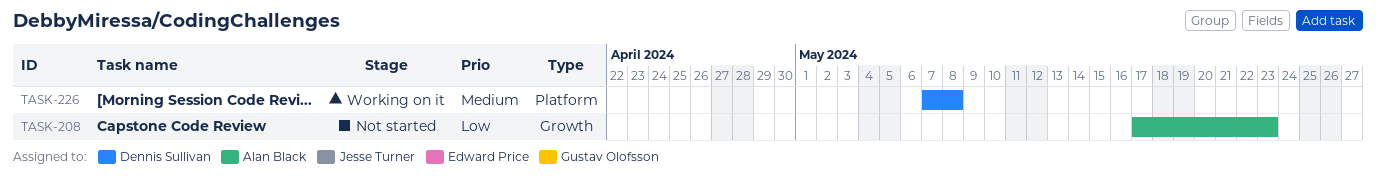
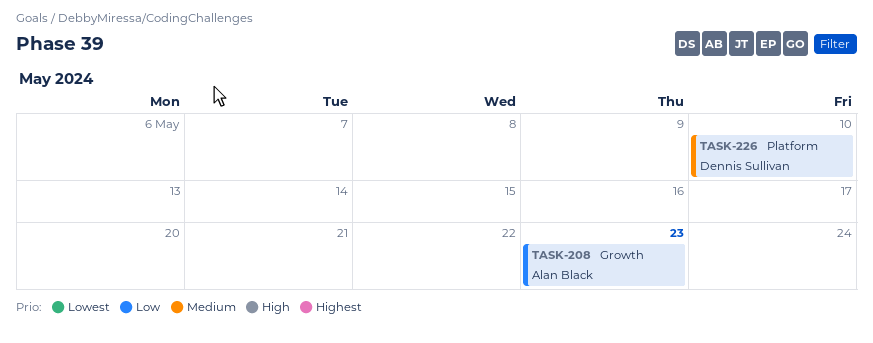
TASK-226, due: May 8 -> May 10

